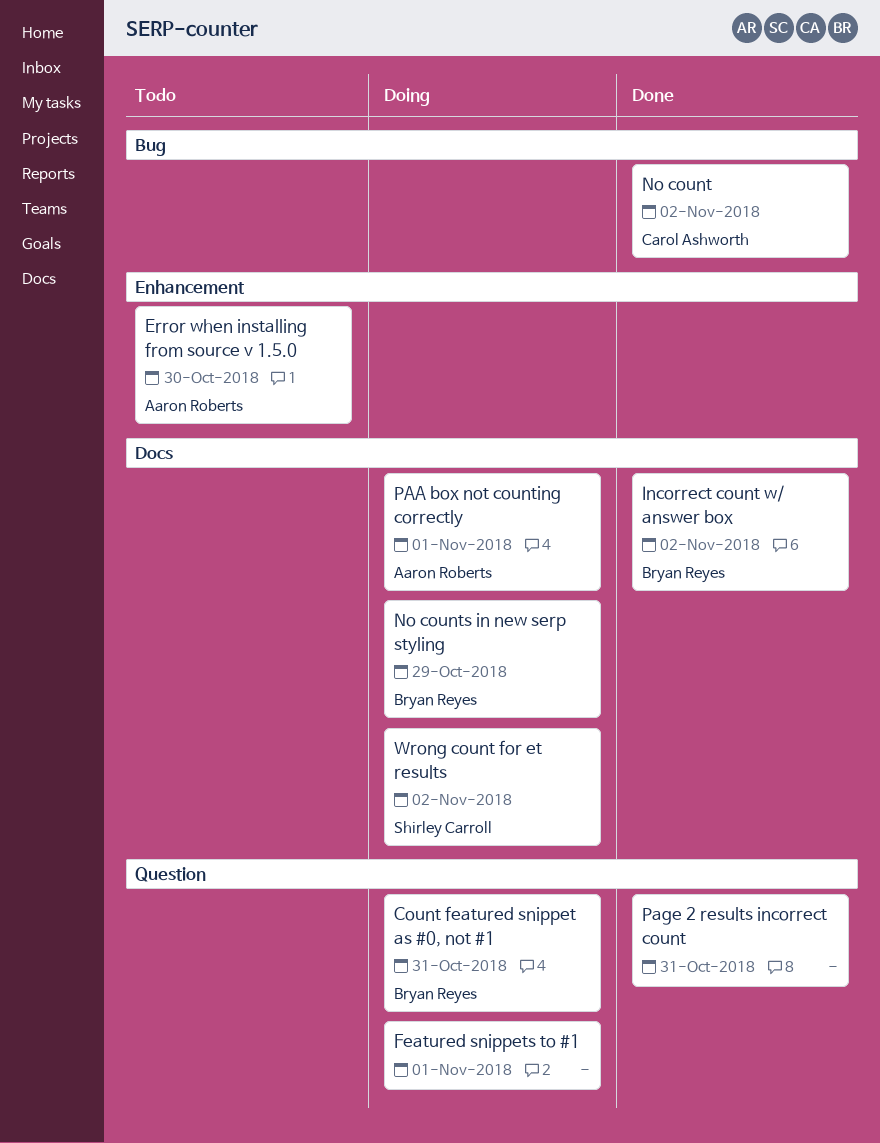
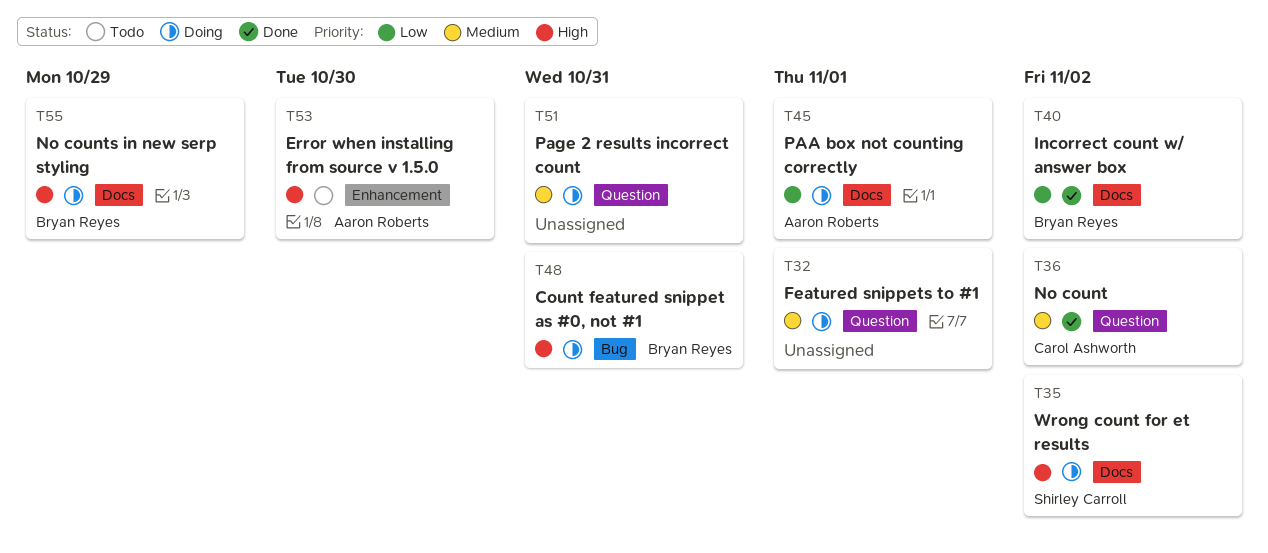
Count featured snippet as #0, not #1, label: Question -> Bug
No count, label: Bug -> Question
Page 2 results incorrect count, status: Done -> Doing

